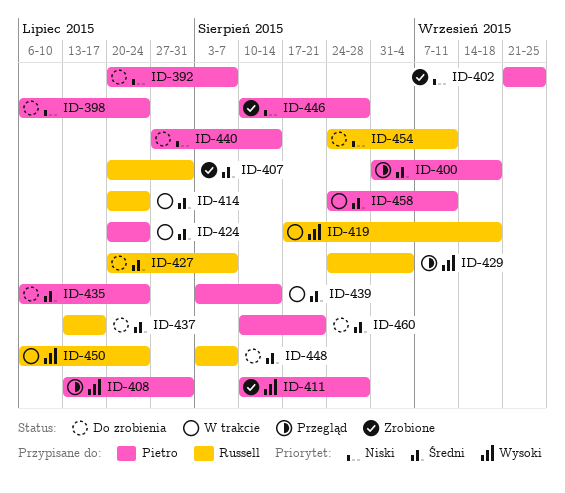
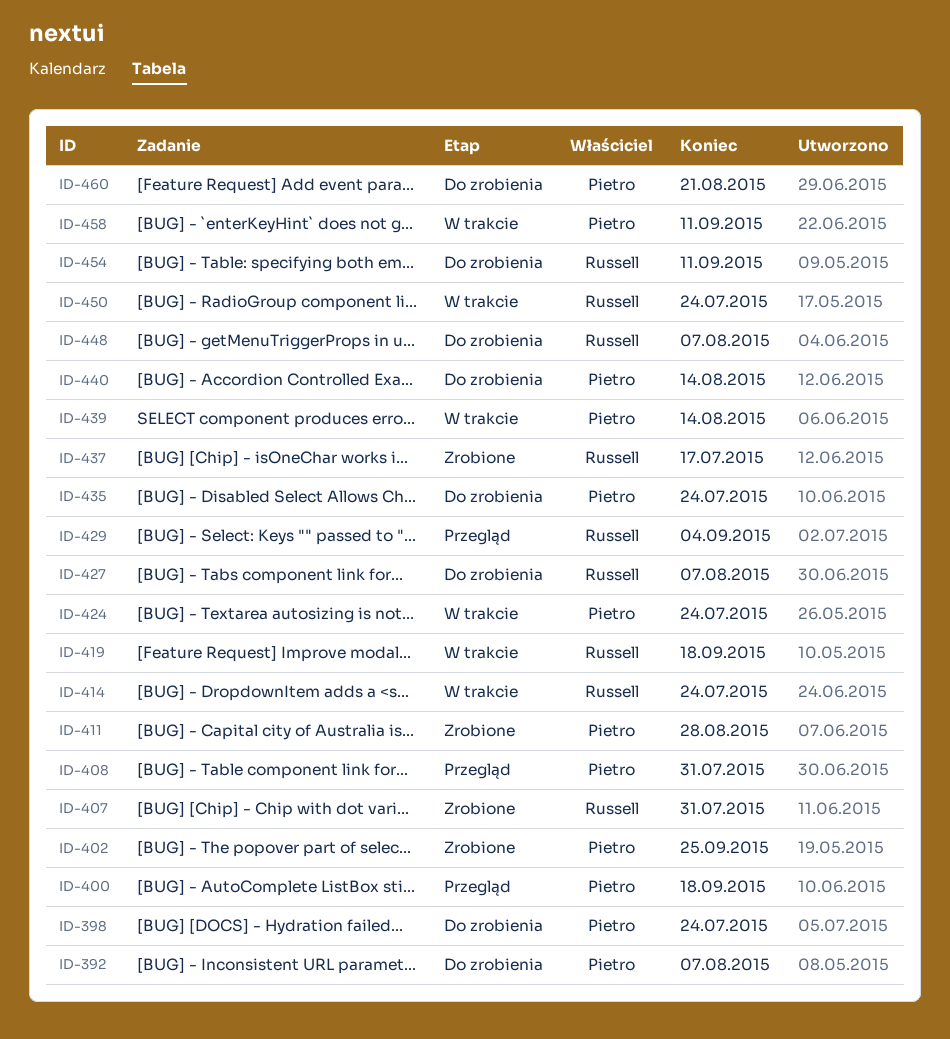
ID-437, status: Do zrobienia -> Zrobione
ID-446: present -> none

